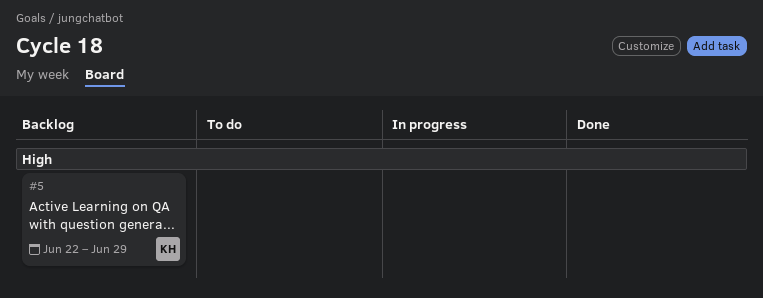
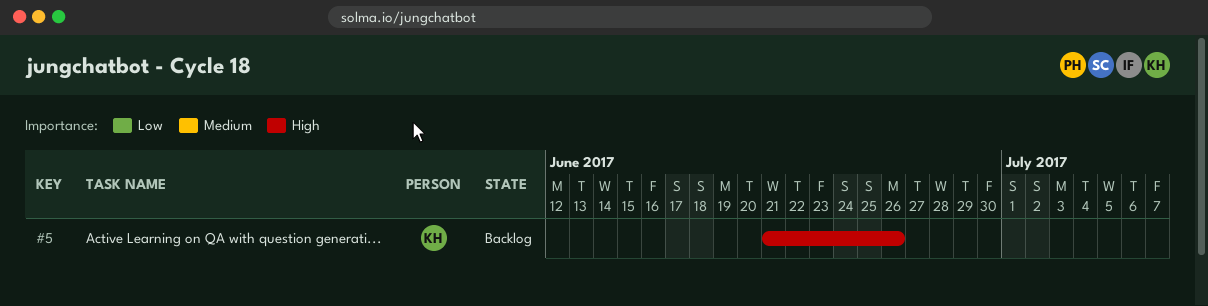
#5, start: Jun 22 -> Jun 21
#5, due: Jun 29 -> Jun 26

